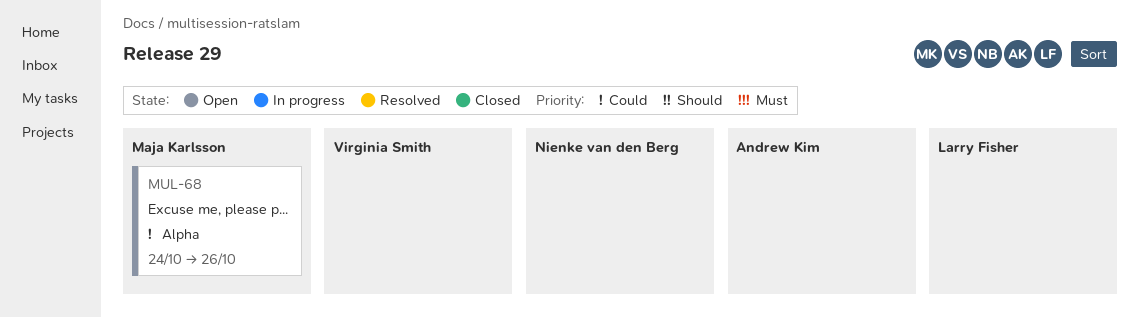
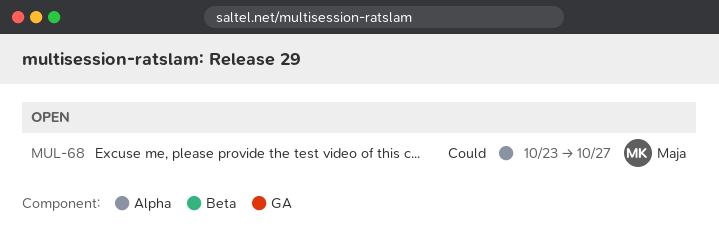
MUL-68, start: Oct 24 -> Oct 23
MUL-68, due: Oct 26 -> Oct 27

